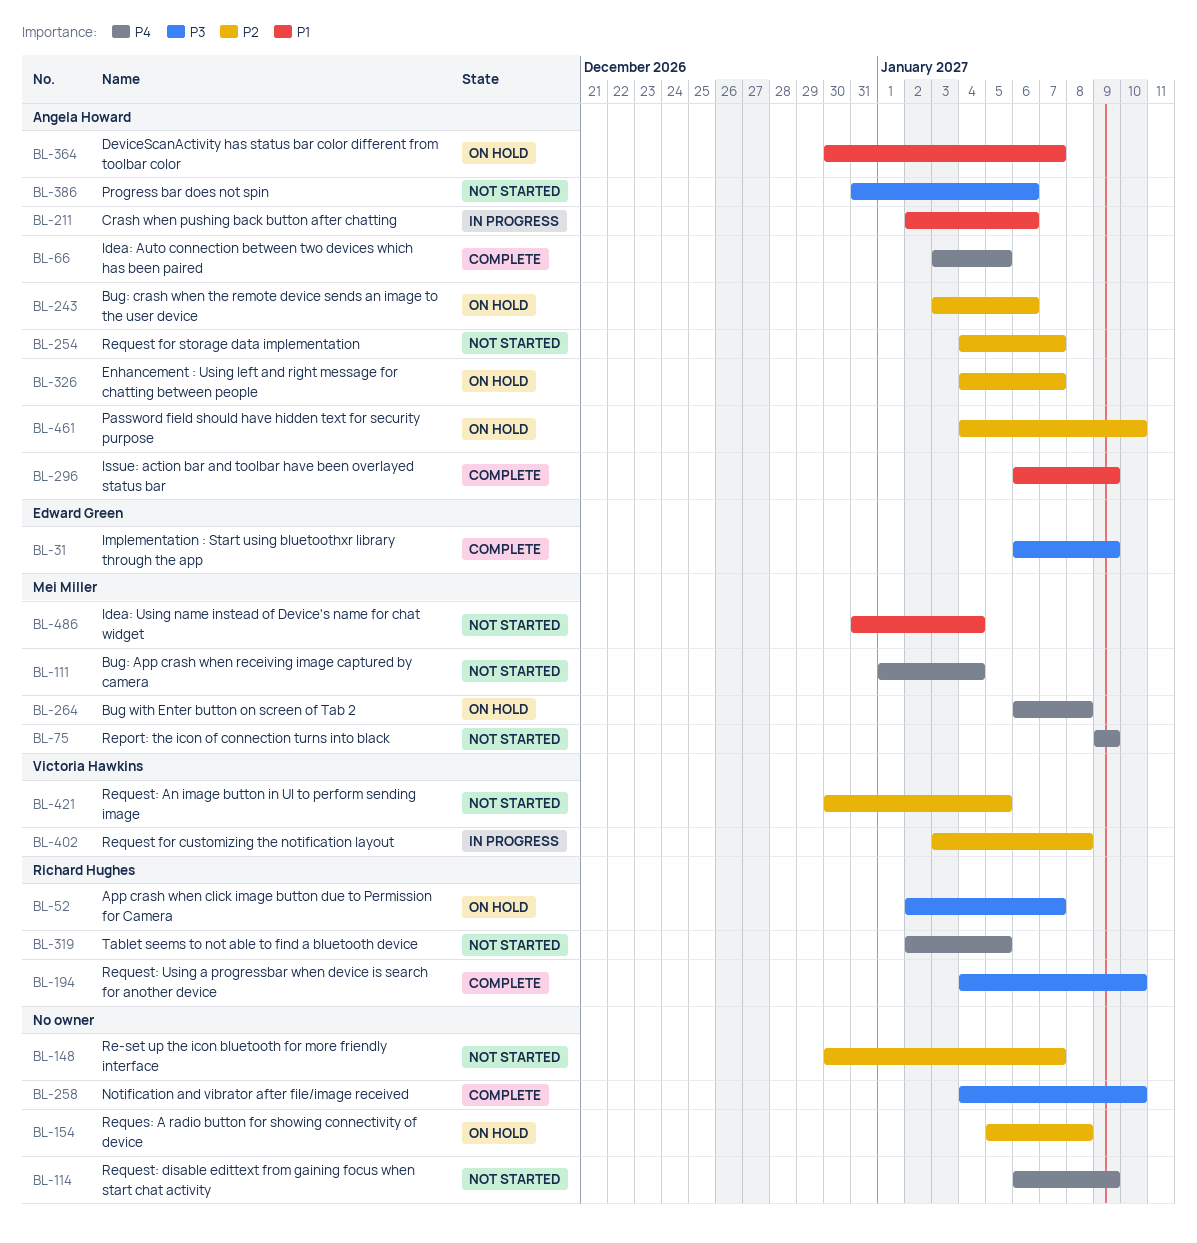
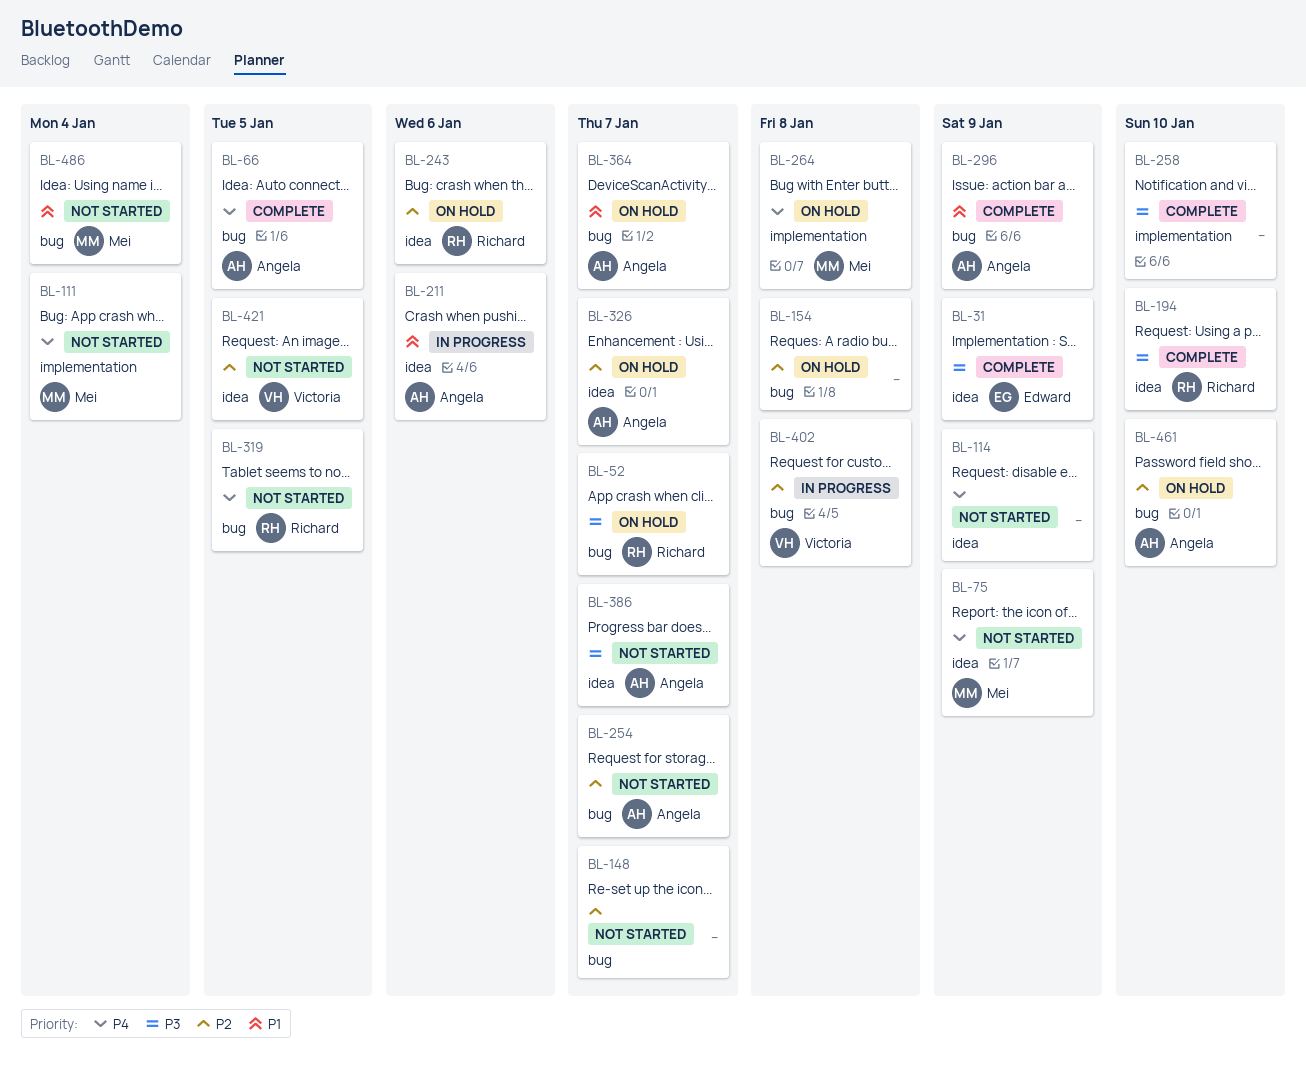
BL-243, owner: Angela Howard -> Richard Hughes
BL-386, due: Jan 6 -> Jan 7

